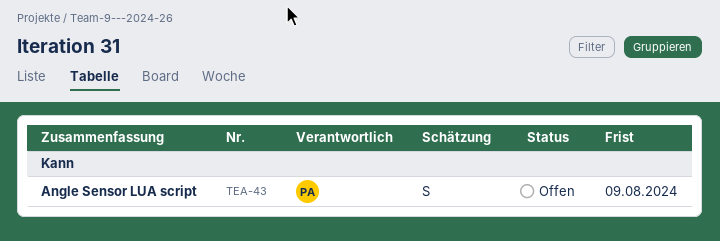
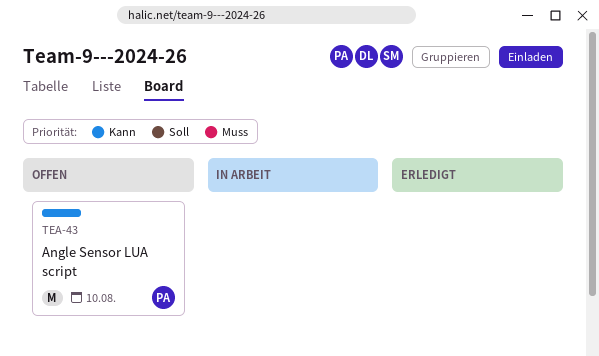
TEA-43, estimate: S -> M
TEA-43, due: Aug 9 -> Aug 10

